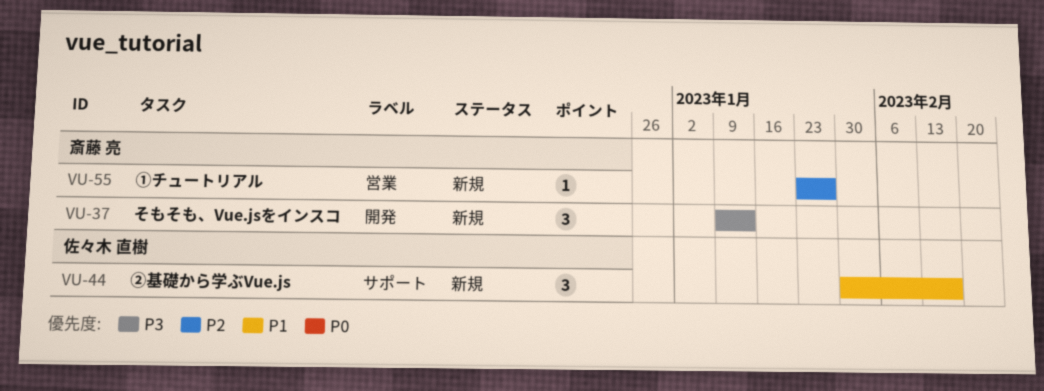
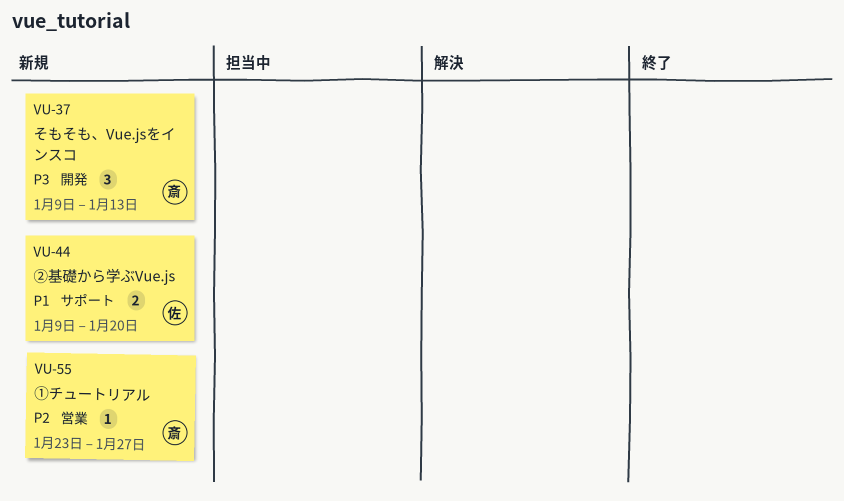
VU-44, estimate: 3 -> 2
VU-44, start: Jan 30 -> Jan 9
VU-44, due: Feb 17 -> Jan 20

